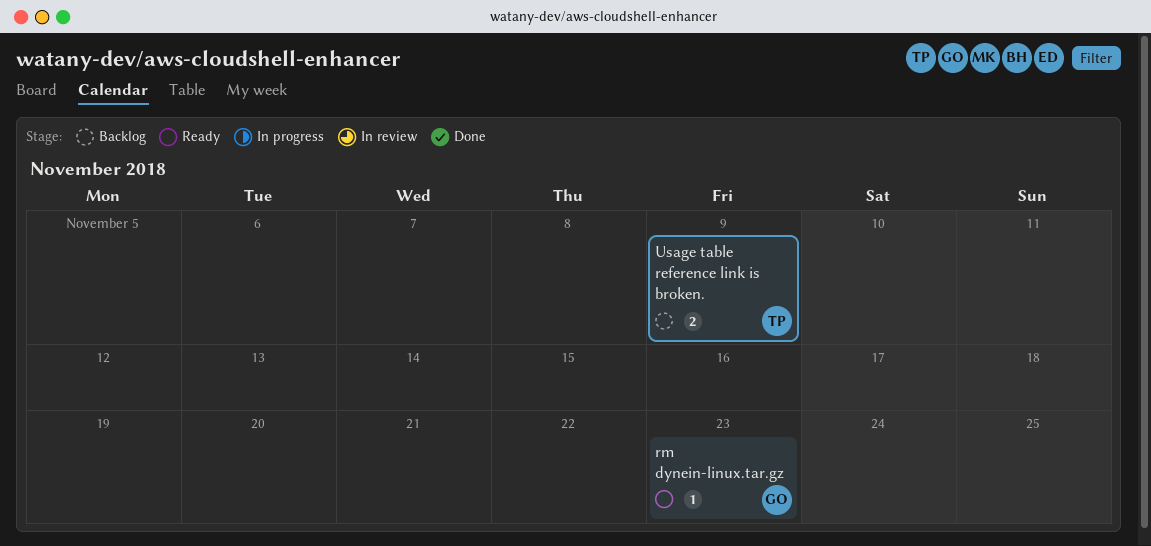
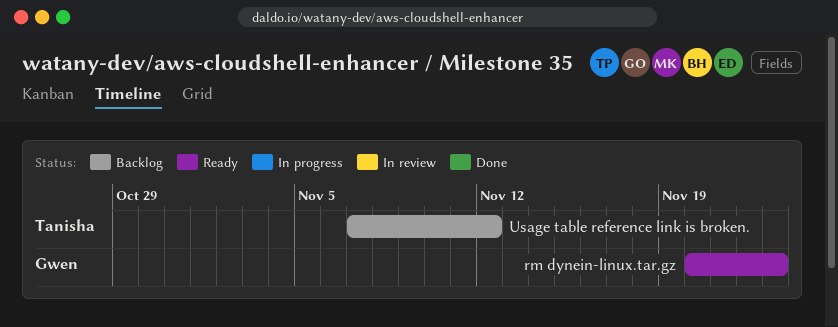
Usage table reference link is broken., due: Nov 9 -> Nov 12

